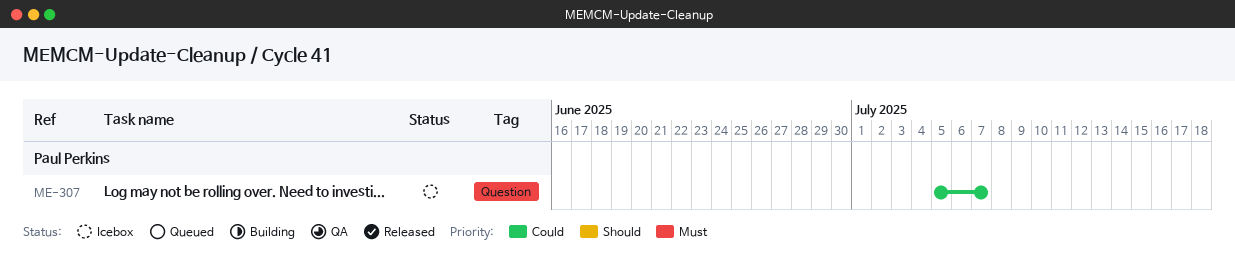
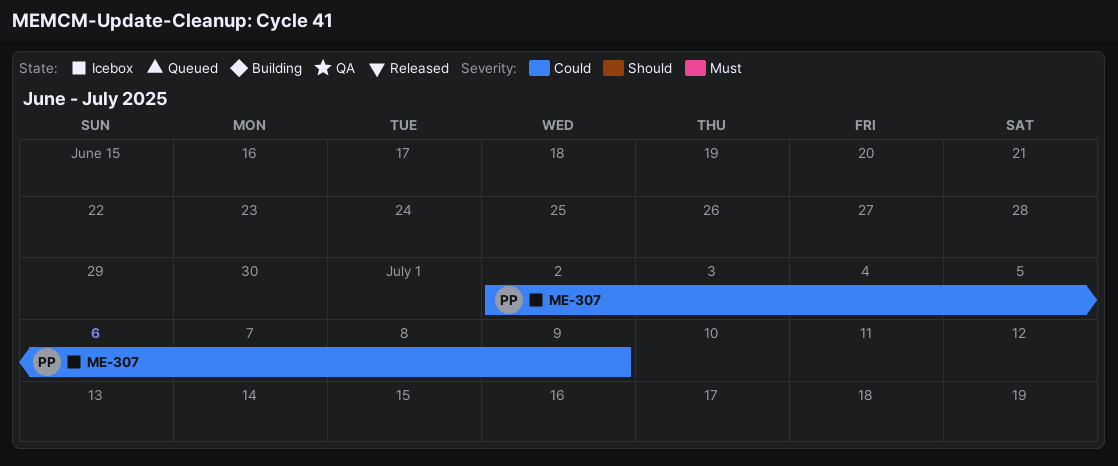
ME-307, start: Jul 5 -> Jul 2
ME-307, due: Jul 7 -> Jul 9

